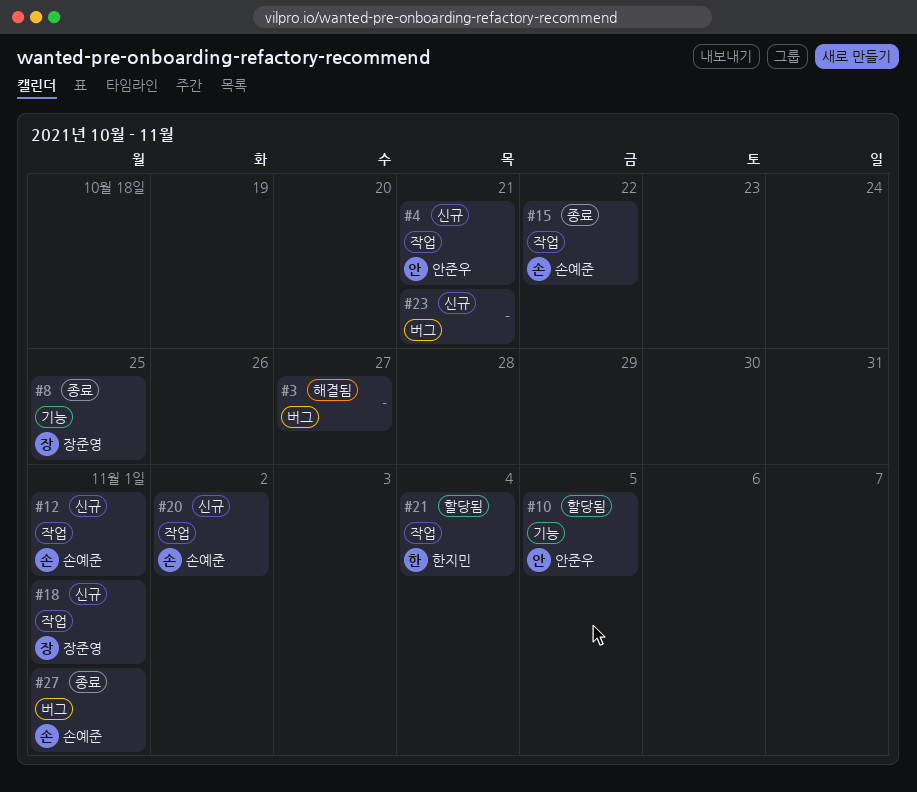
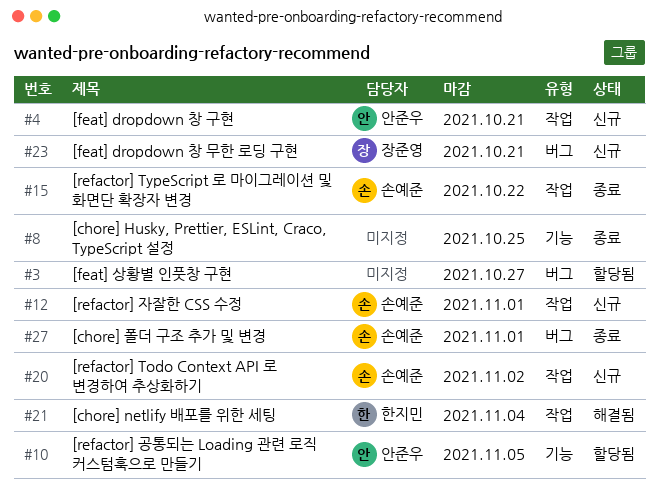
#3, status: 해결됨 -> 할당됨
#8, owner: 장준영 -> none
#18: present -> none
#21, status: 할당됨 -> 해결됨
#23, owner: none -> 장준영

